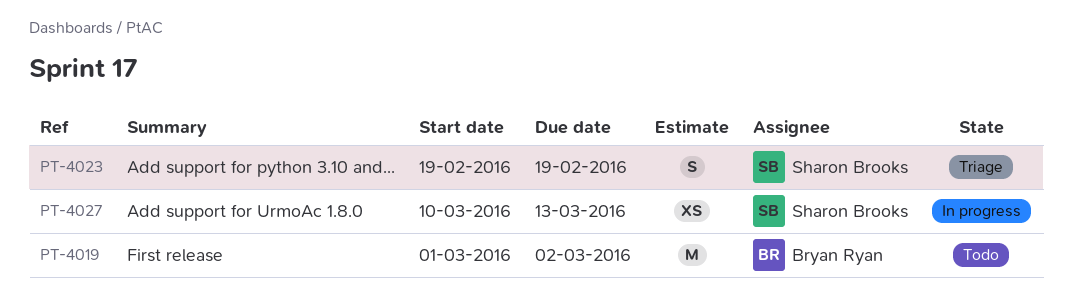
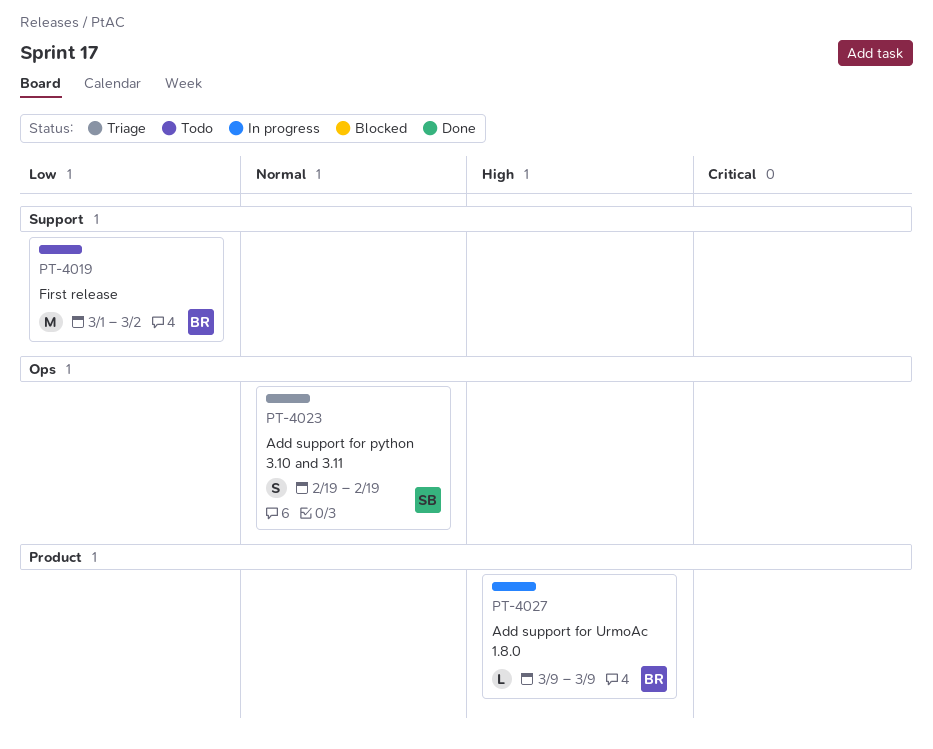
PT-4027, owner: Sharon Brooks -> Bryan Ryan
PT-4027, estimate: XS -> L
PT-4027, start: Mar 10 -> Mar 9
PT-4027, due: Mar 13 -> Mar 9

